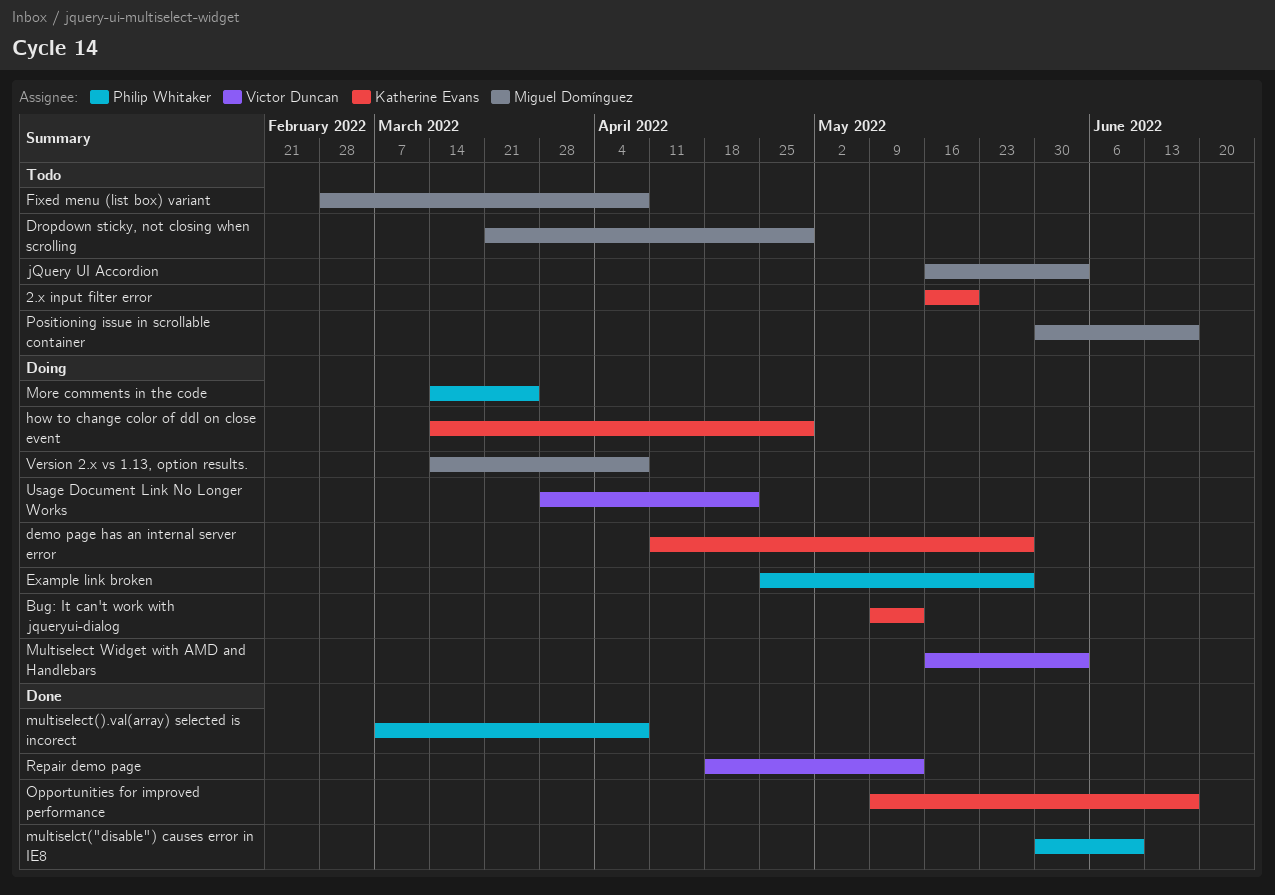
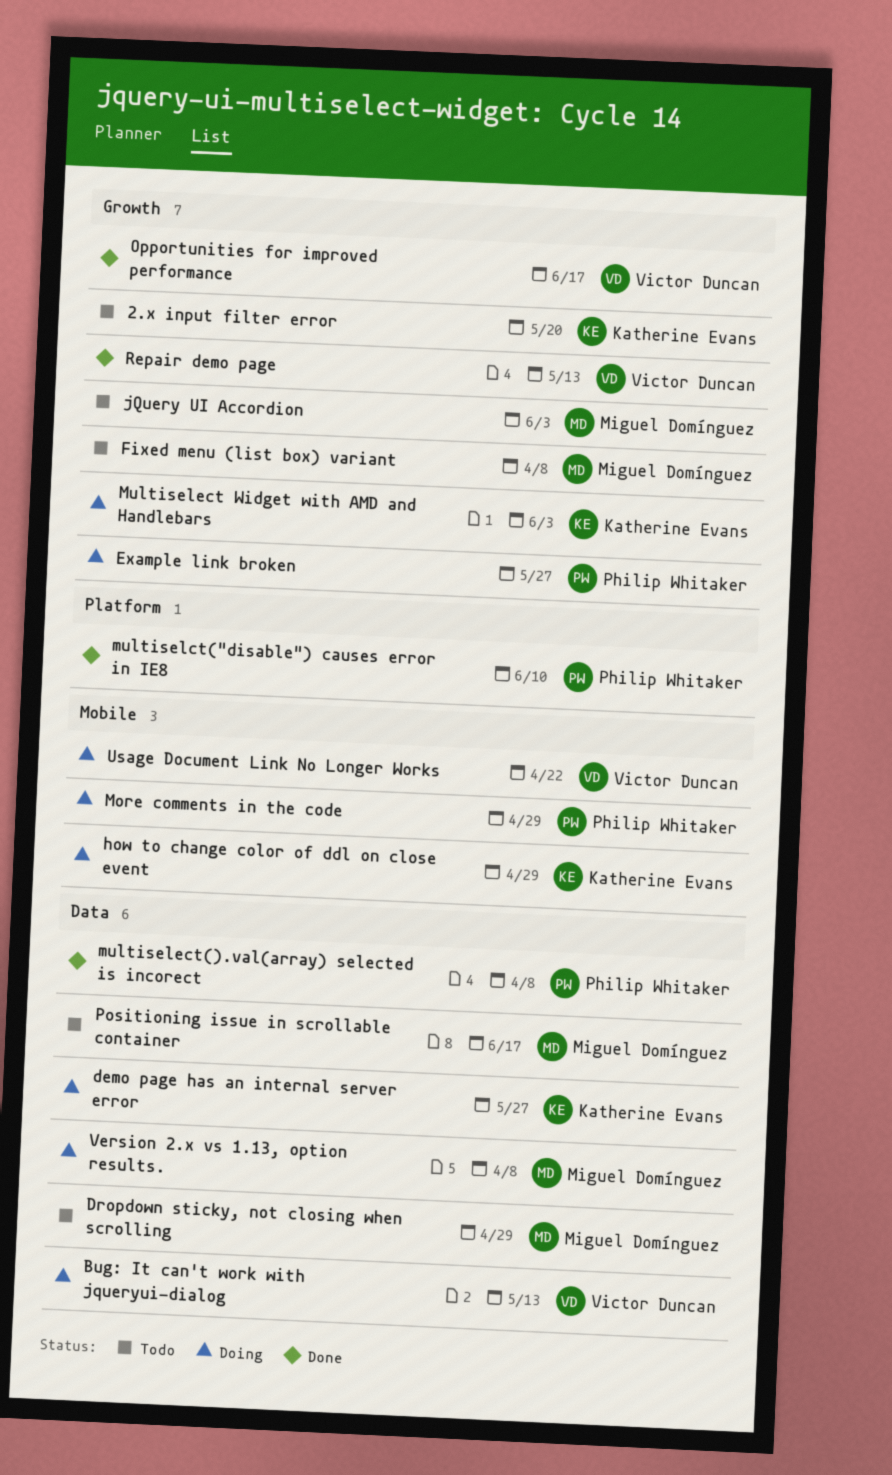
Bug: It can't work with jqueryui-dialog, owner: Katherine Evans -> Victor Duncan
More comments in the code, due: Mar 25 -> Apr 29
Multiselect Widget with AMD and Handlebars, owner: Victor Duncan -> Katherine Evans
Opportunities for improved performance, owner: Katherine Evans -> Victor Duncan

